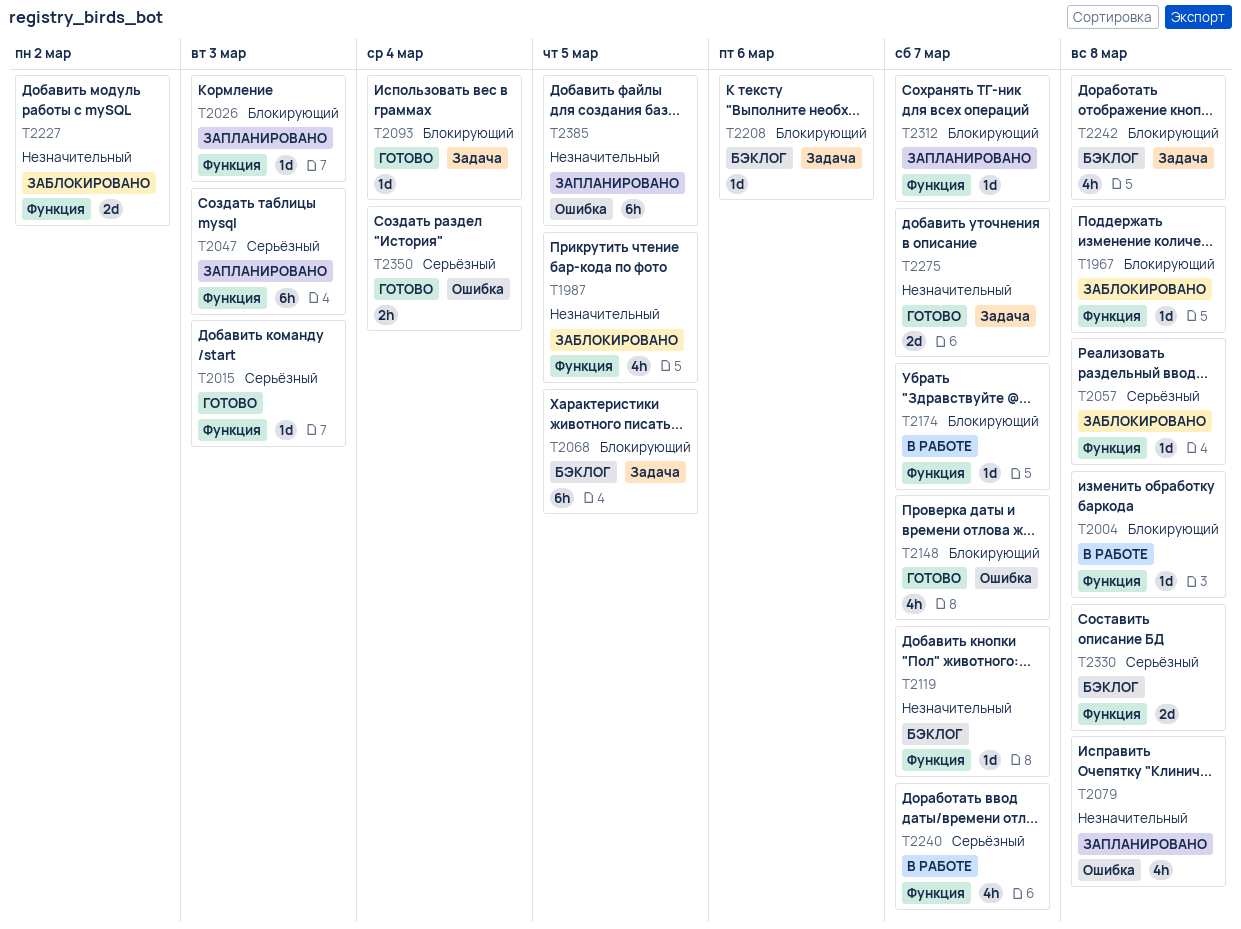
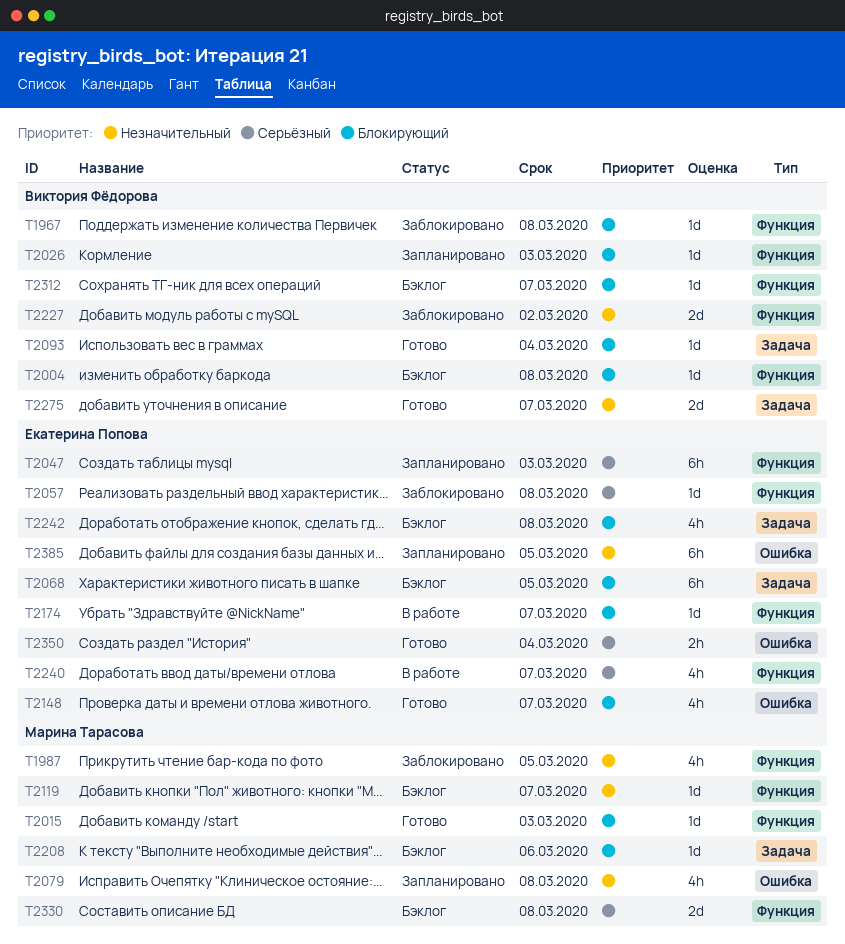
T2004, status: В работе -> Бэклог
T2015, priority: Серьёзный -> Блокирующий
T2312, status: Запланировано -> Бэклог

